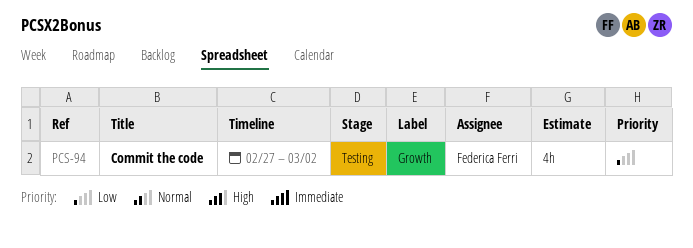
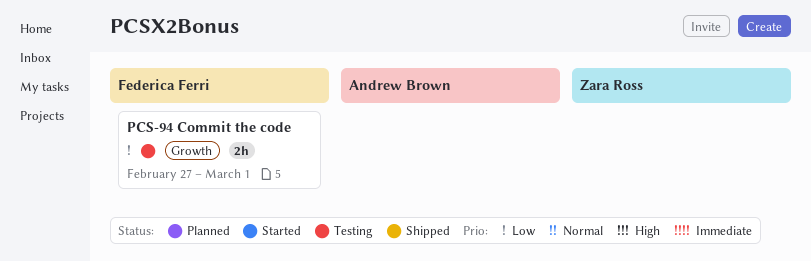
PCS-94, estimate: 4h -> 2h
PCS-94, due: Mar 2 -> Mar 1

